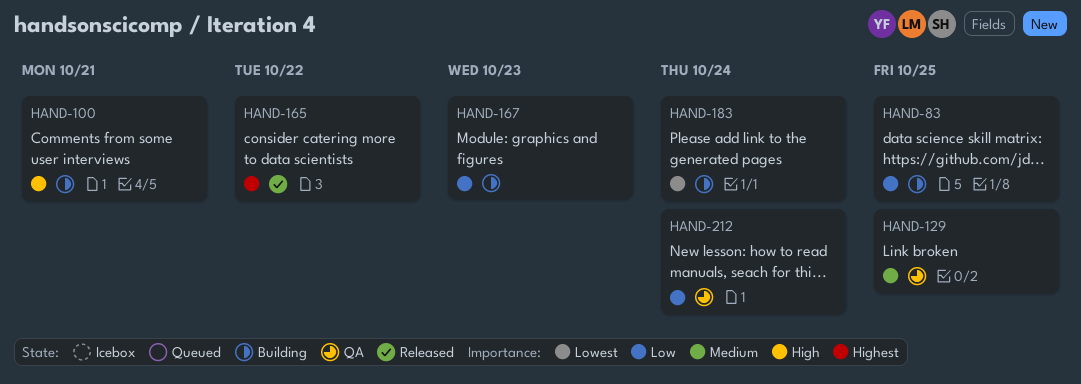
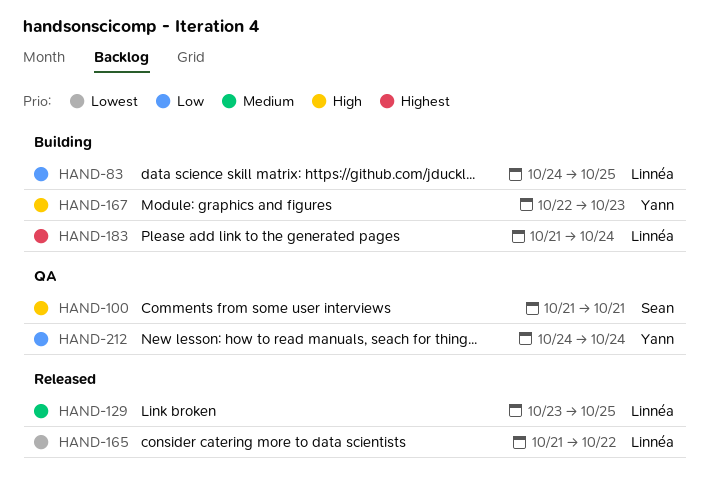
HAND-100, status: Building -> QA
HAND-129, status: QA -> Released
HAND-165, priority: Highest -> Lowest
HAND-167, priority: Low -> High
HAND-183, priority: Lowest -> Highest

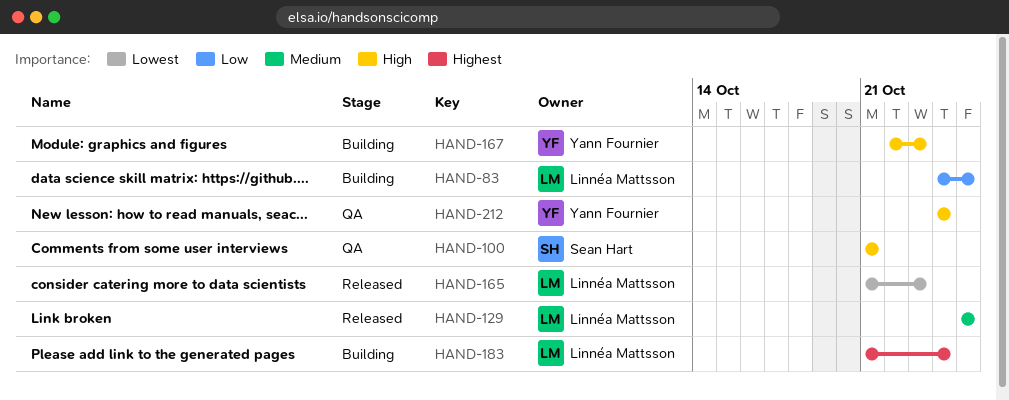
HAND-129, start: Oct 23 -> Oct 25
HAND-165, due: Oct 22 -> Oct 23
HAND-212, priority: Low -> High

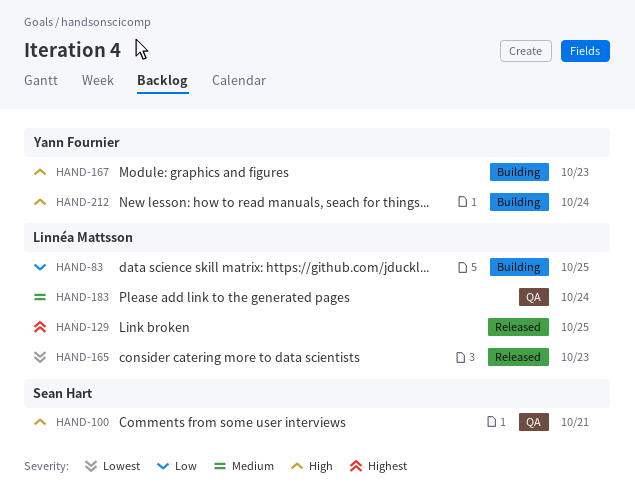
HAND-129, priority: Medium -> Highest
HAND-183, status: Building -> QA
HAND-183, priority: Highest -> Medium
HAND-212, status: QA -> Building

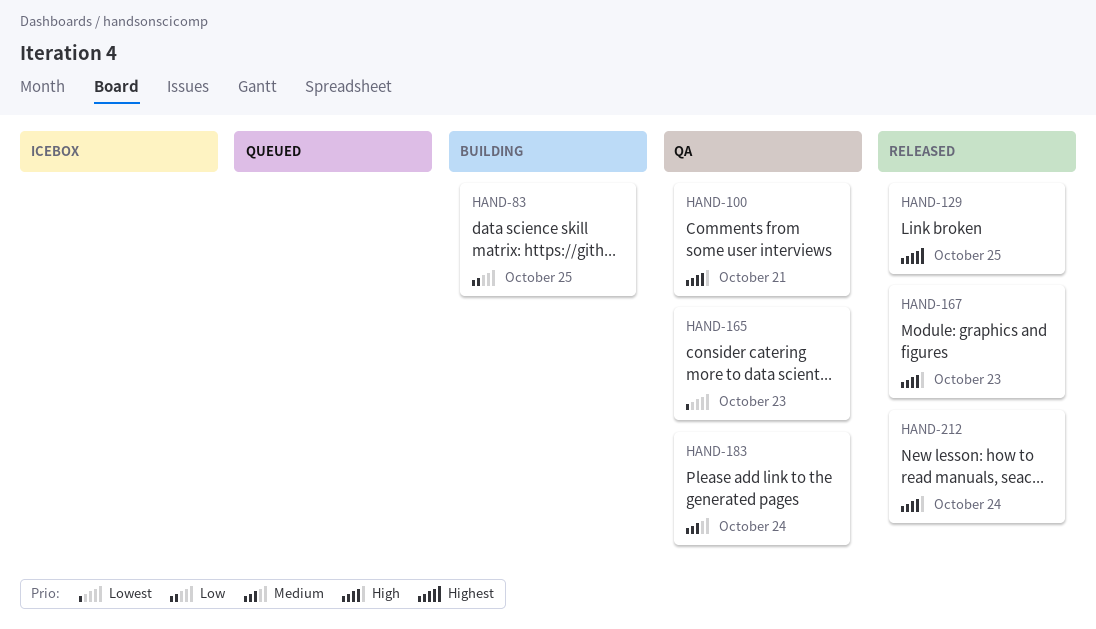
HAND-165, status: Released -> QA
HAND-167, status: Building -> Released
HAND-212, status: Building -> Released

